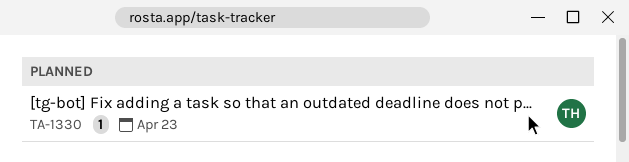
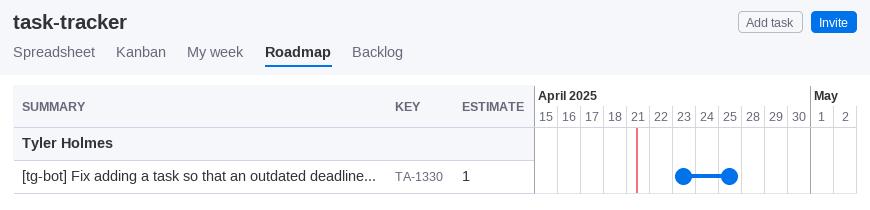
TA-1330, due: Apr 23 -> Apr 25

